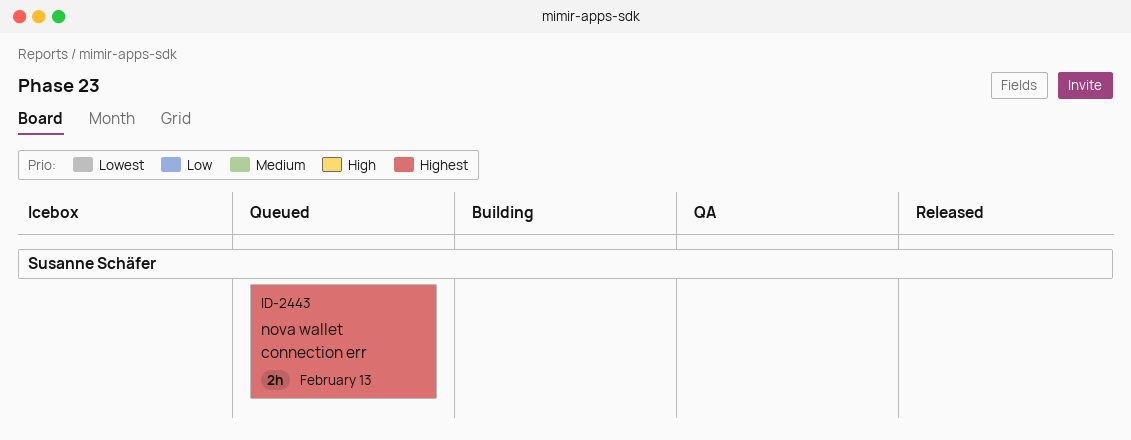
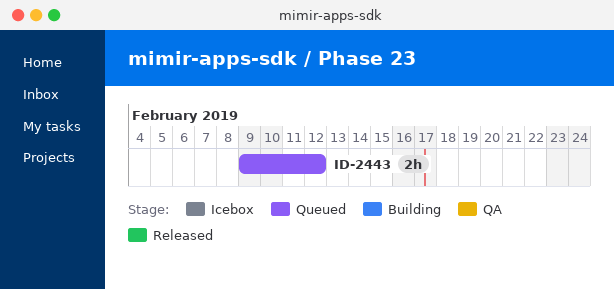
ID-2443, due: Feb 13 -> Feb 12

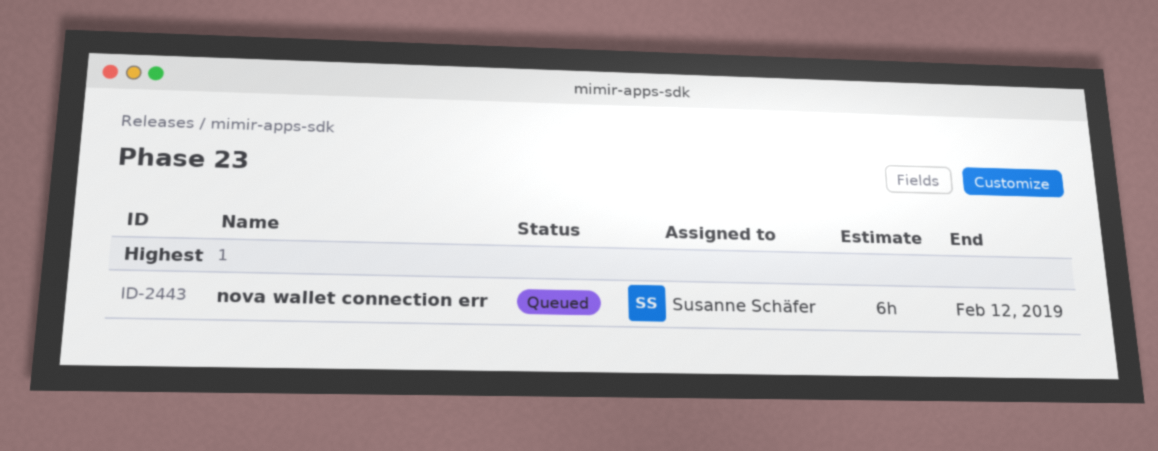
ID-2443, estimate: 2h -> 6h

